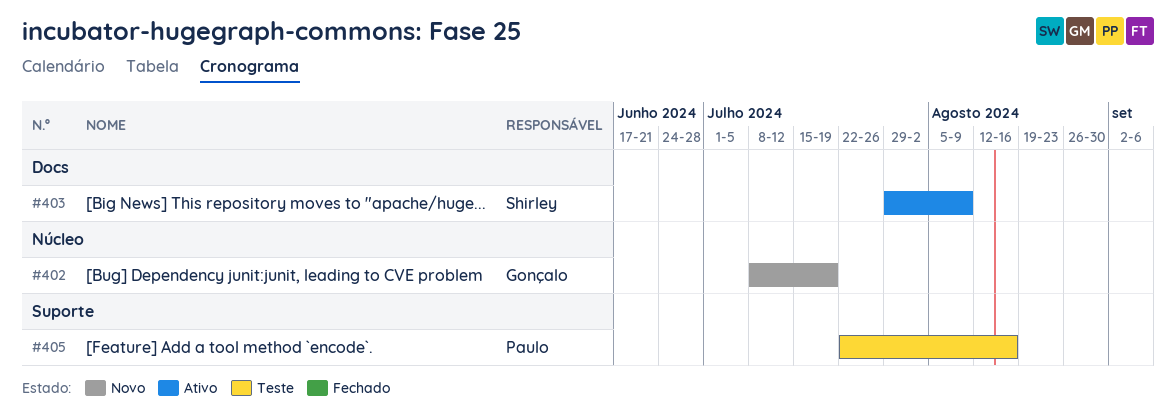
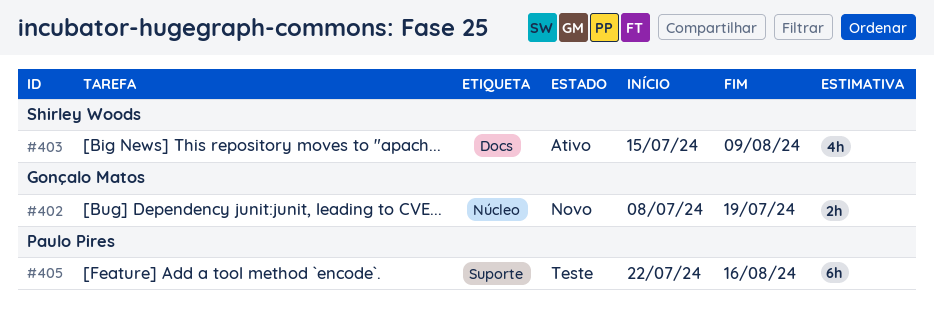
#403, start: Jul 29 -> Jul 15

